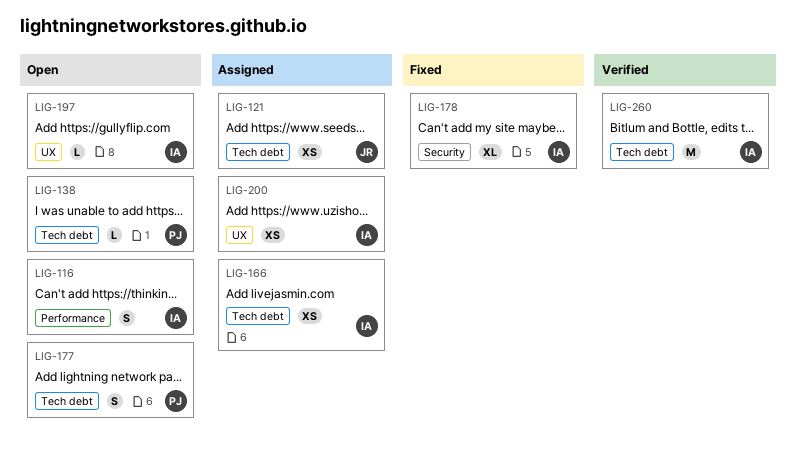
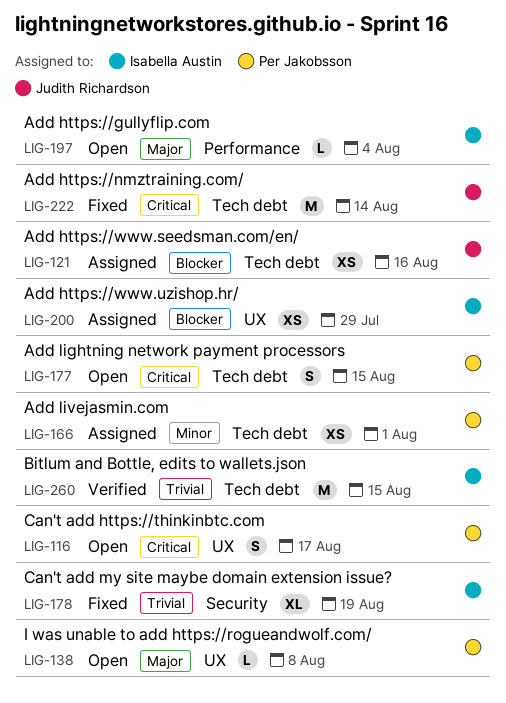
LIG-116, owner: Isabella Austin -> Per Jakobsson
LIG-116, label: Performance -> UX
LIG-138, label: Tech debt -> UX
LIG-166, owner: Isabella Austin -> Per Jakobsson
LIG-197, label: UX -> Performance
LIG-222: none -> present

